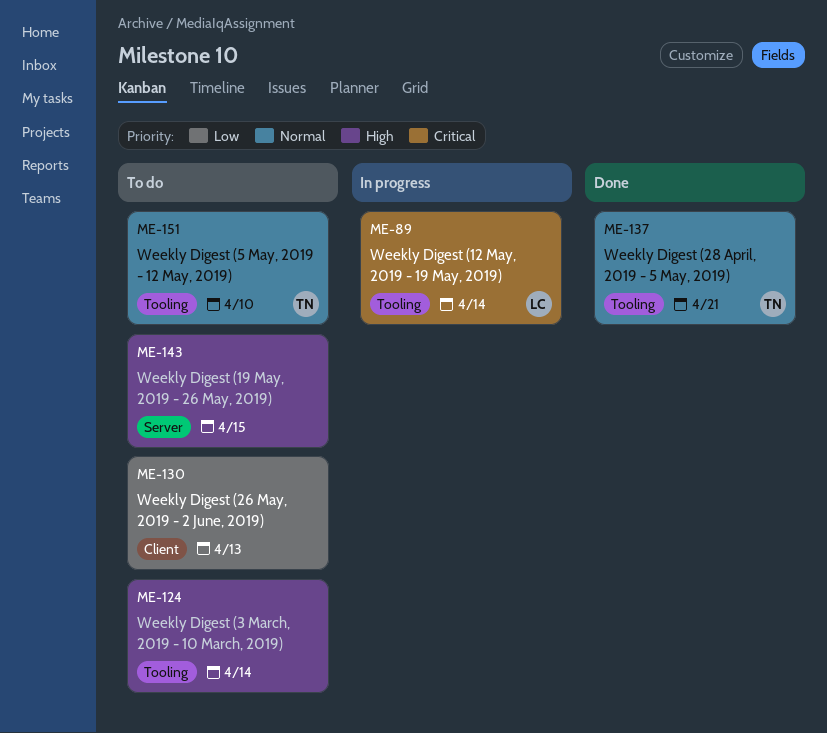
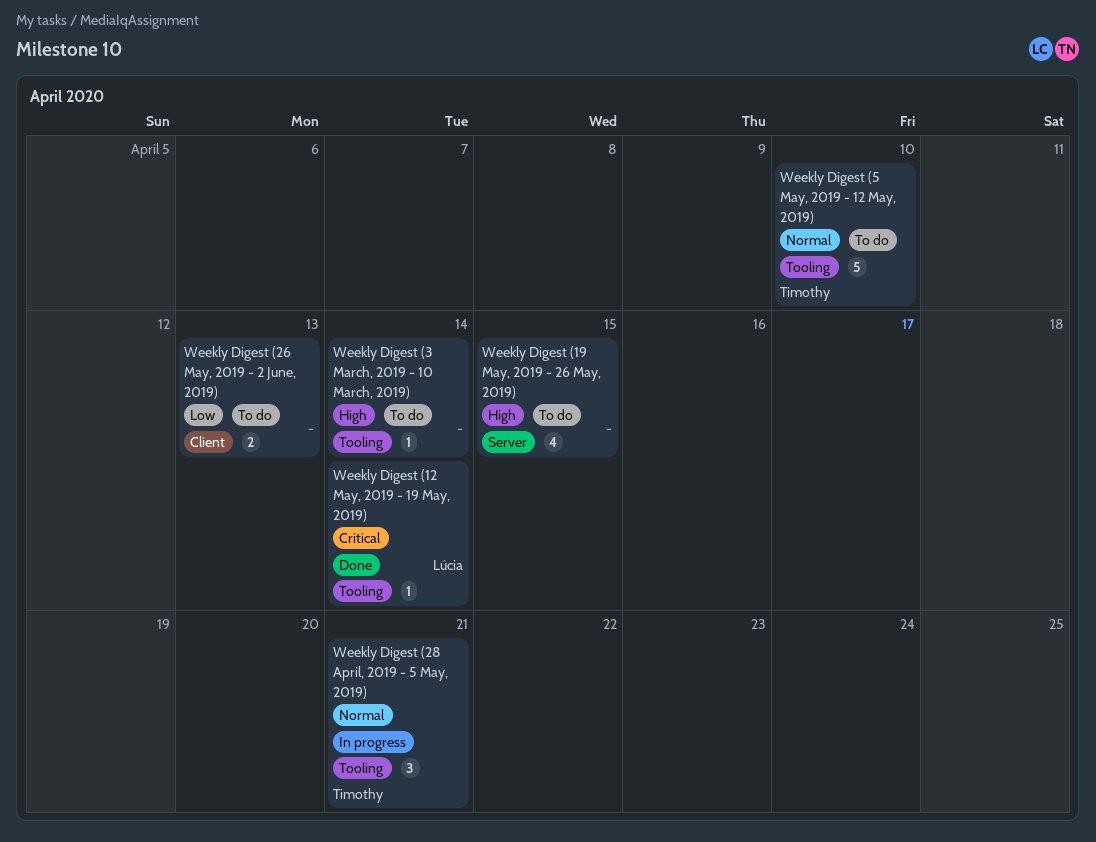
Weekly Digest (12 May, 2019 - 19 May, 2019), status: In progress -> Done
Weekly Digest (28 April, 2019 - 5 May, 2019), status: Done -> In progress

